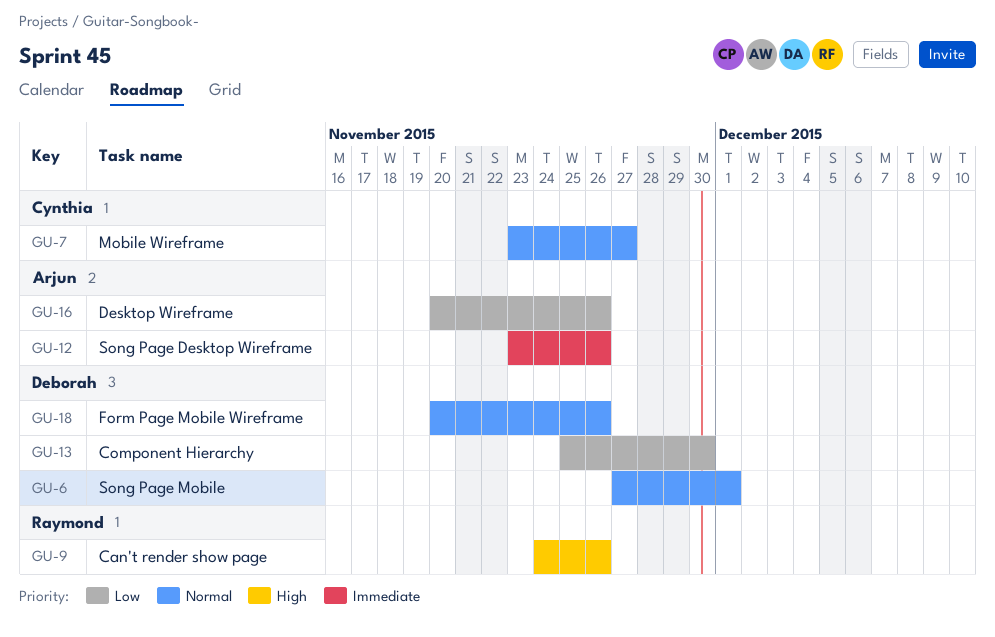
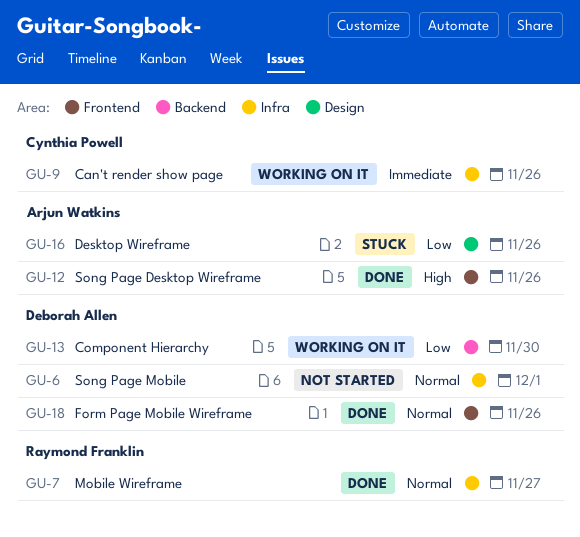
GU-7, owner: Cynthia Powell -> Raymond Franklin
GU-9, owner: Raymond Franklin -> Cynthia Powell
GU-9, priority: High -> Immediate
GU-12, priority: Immediate -> High

